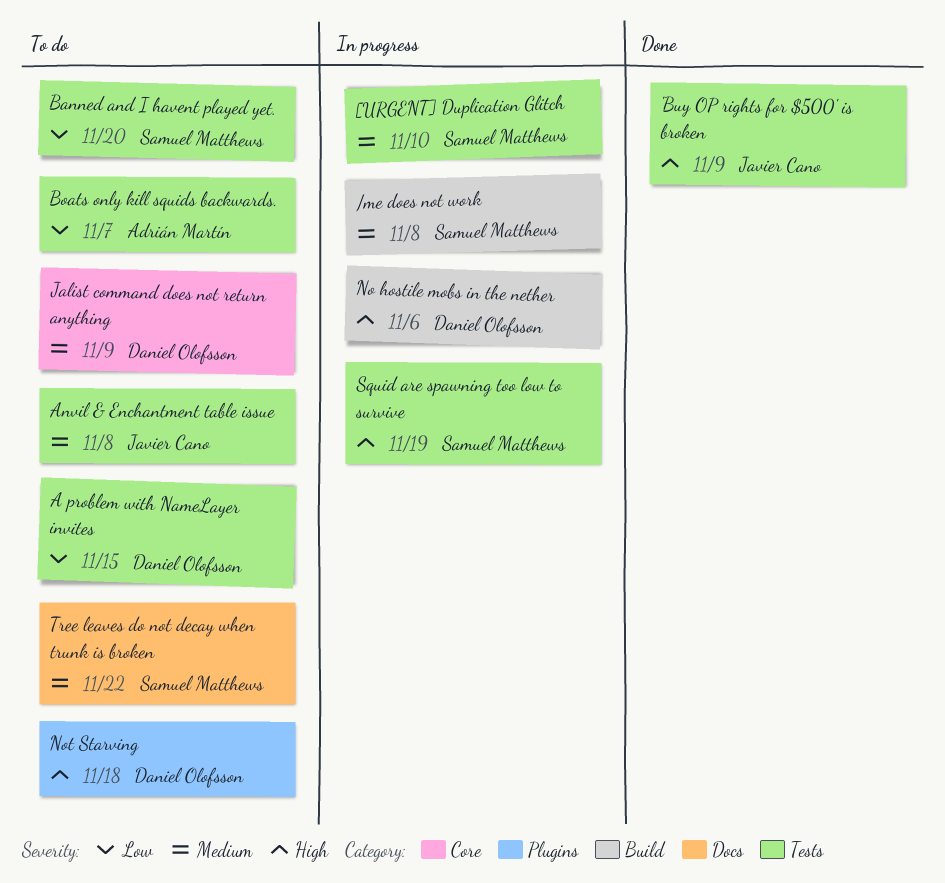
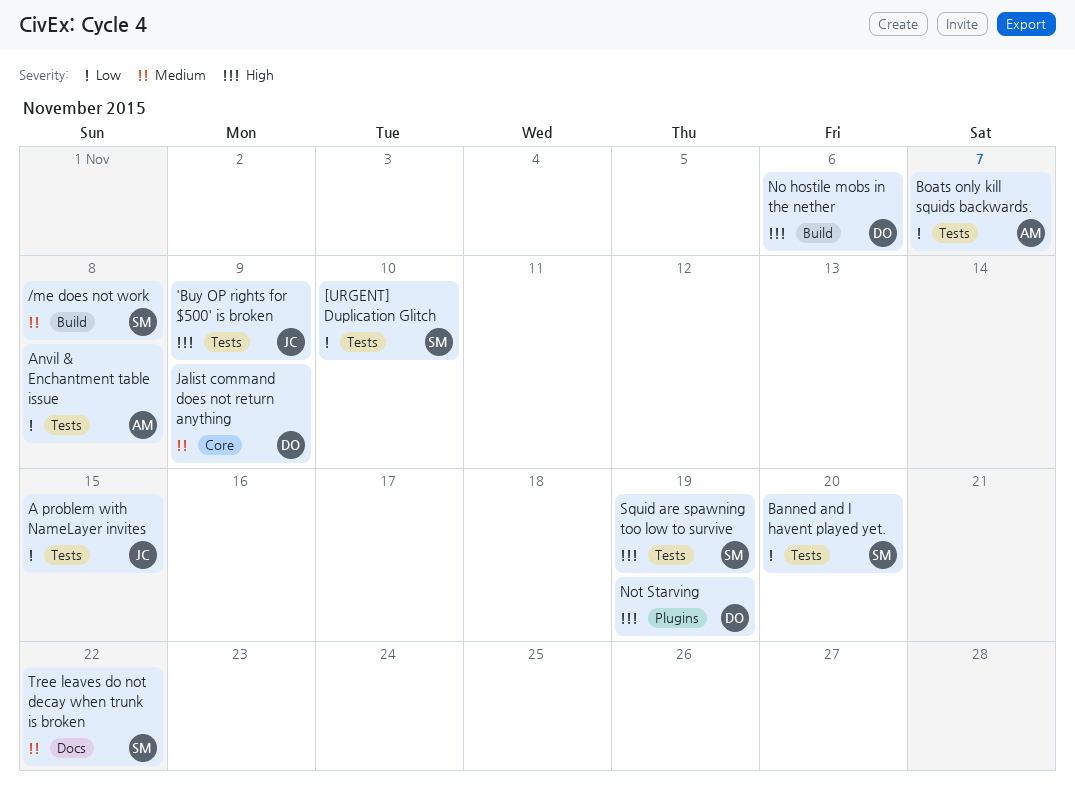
[URGENT] Duplication Glitch, priority: Medium -> Low
A problem with NameLayer invites, owner: Daniel Olofsson -> Javier Cano
Anvil & Enchantment table issue, owner: Javier Cano -> Adrián Martín
Anvil & Enchantment table issue, priority: Medium -> Low
Not Starving, due: Nov 18 -> Nov 19

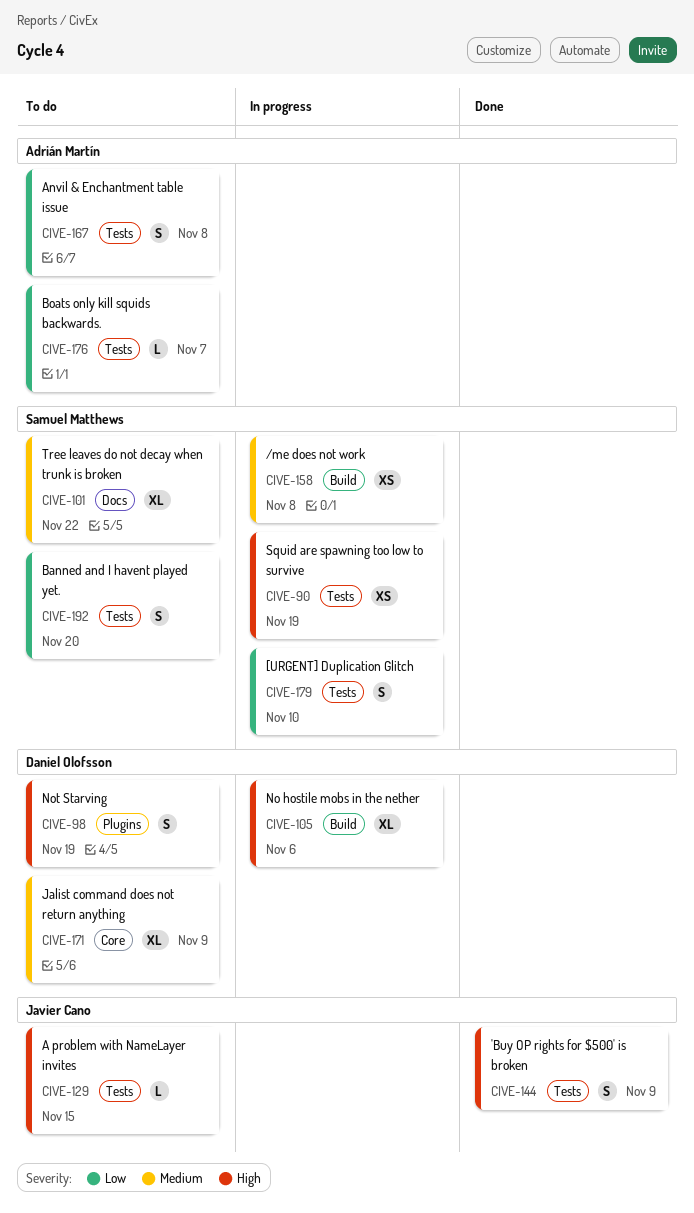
A problem with NameLayer invites, priority: Low -> High

